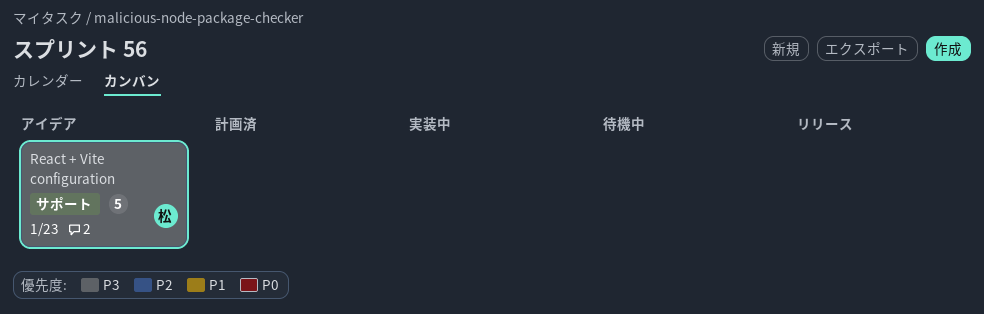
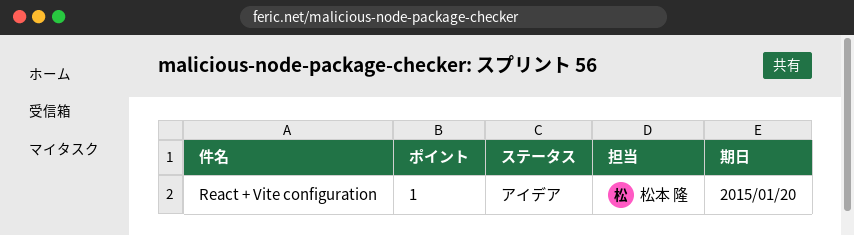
React + Vite configuration, estimate: 5 -> 1
React + Vite configuration, due: Jan 23 -> Jan 20

